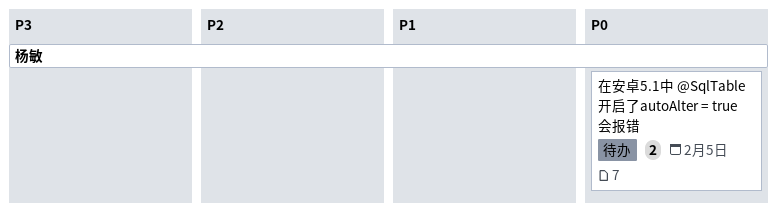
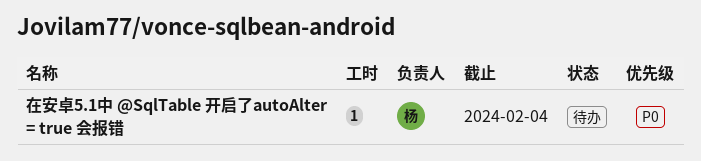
在安卓5.1中 @SqlTable 开启了autoAlter = true 会报错, estimate: 2 -> 1
在安卓5.1中 @SqlTable 开启了autoAlter = true 会报错, due: Feb 5 -> Feb 4

